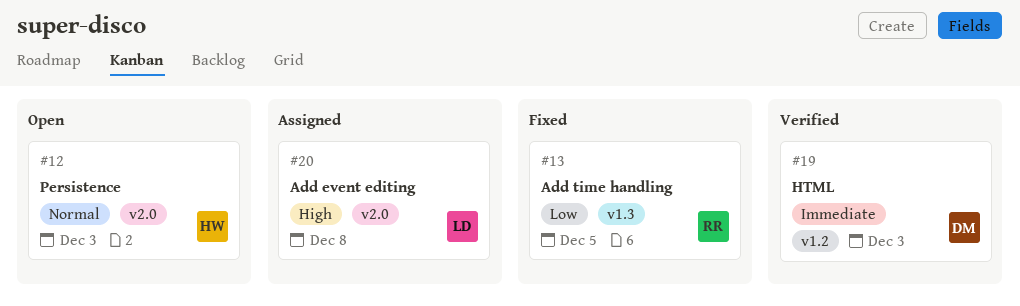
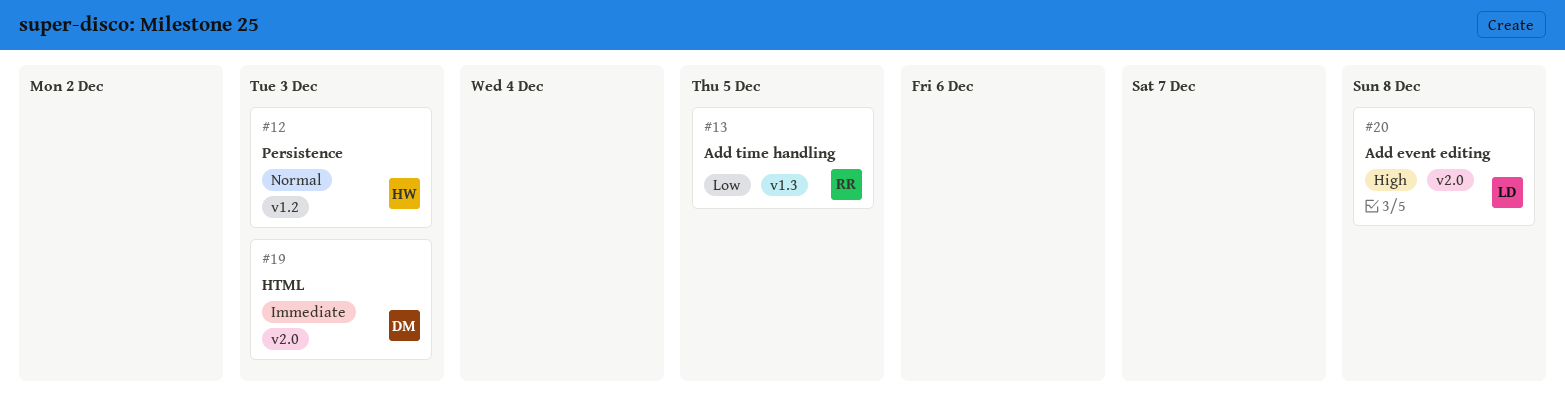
#12, label: v2.0 -> v1.2
#19, label: v1.2 -> v2.0

